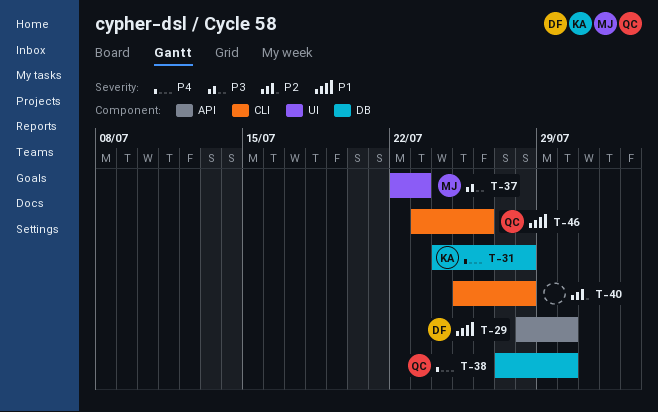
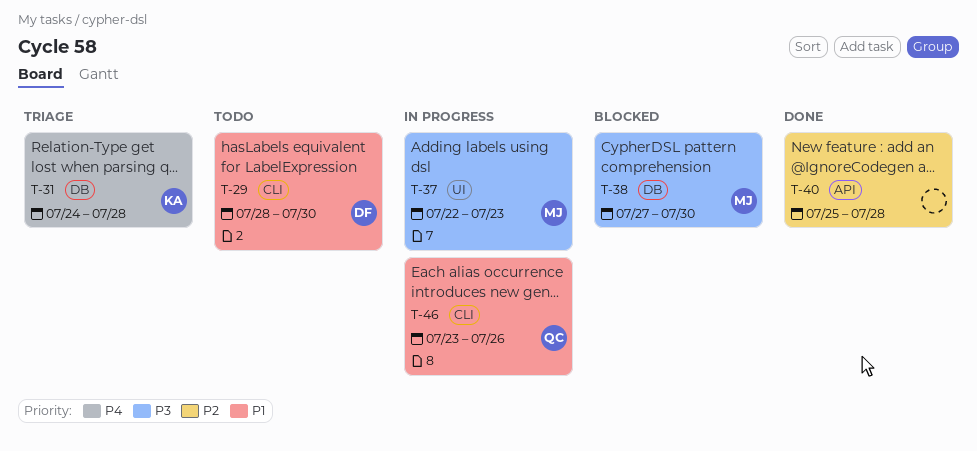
T-29, label: API -> CLI
T-38, owner: QC -> MJ
T-38, priority: P4 -> P3
T-40, label: CLI -> API

